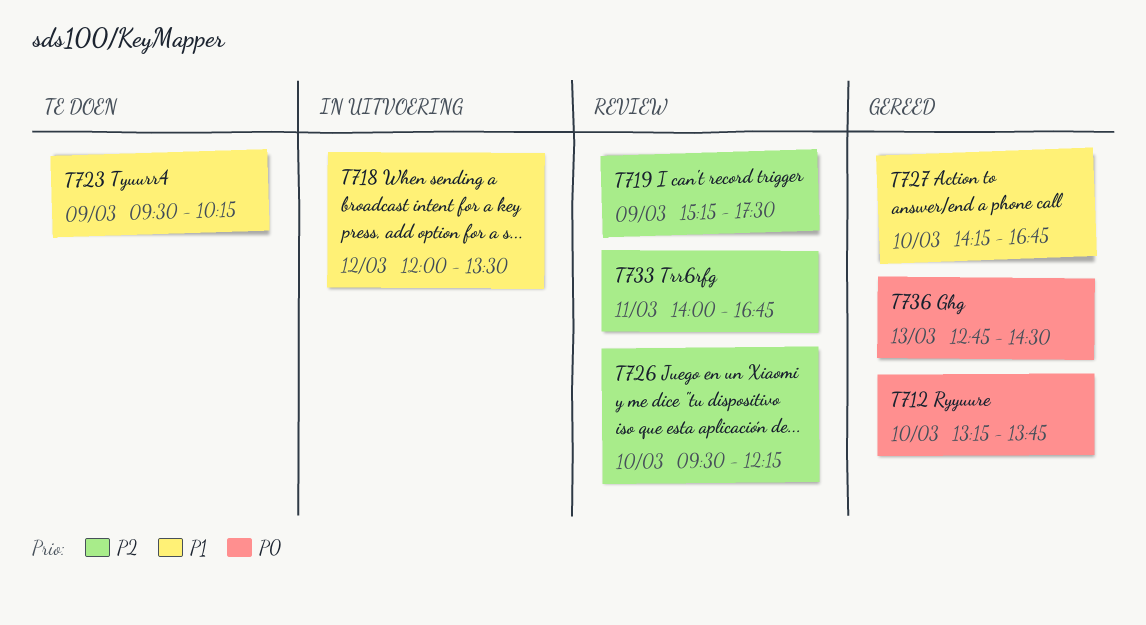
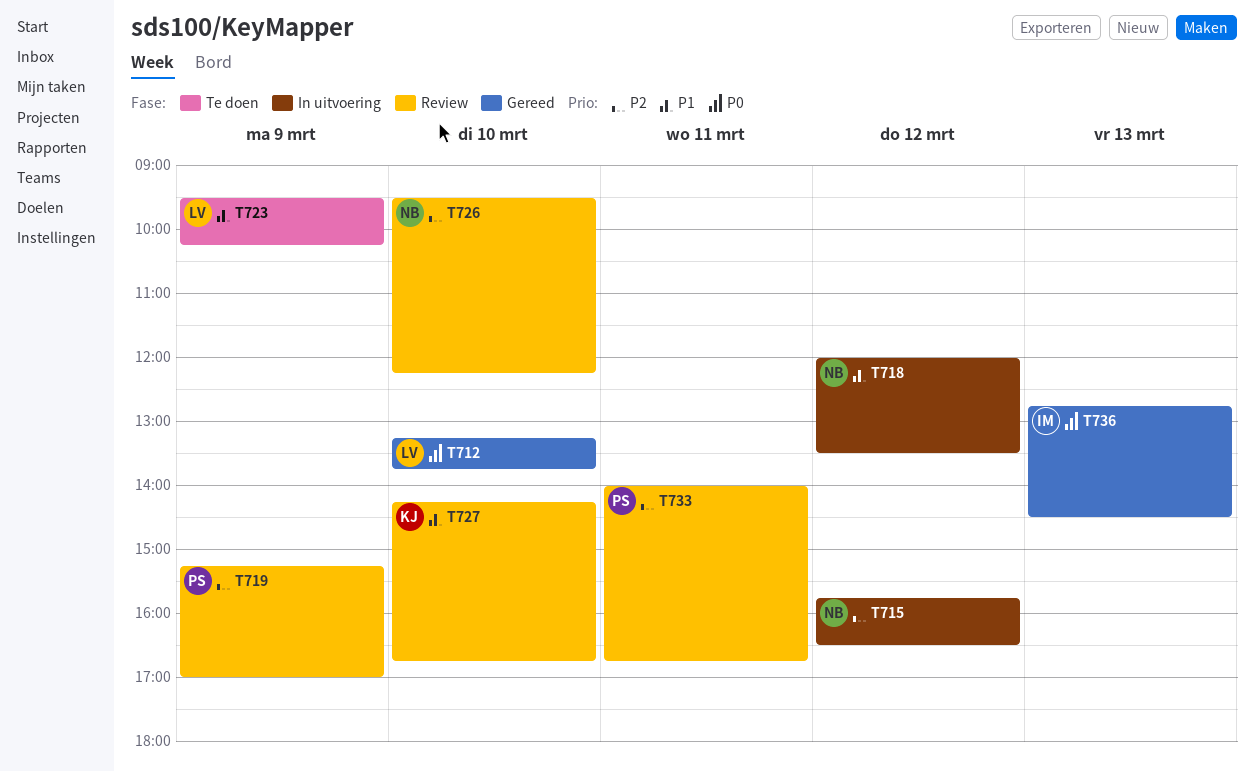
T715: none -> present
T719, ends: 17:30 -> 17:00
T727, status: Gereed -> Review

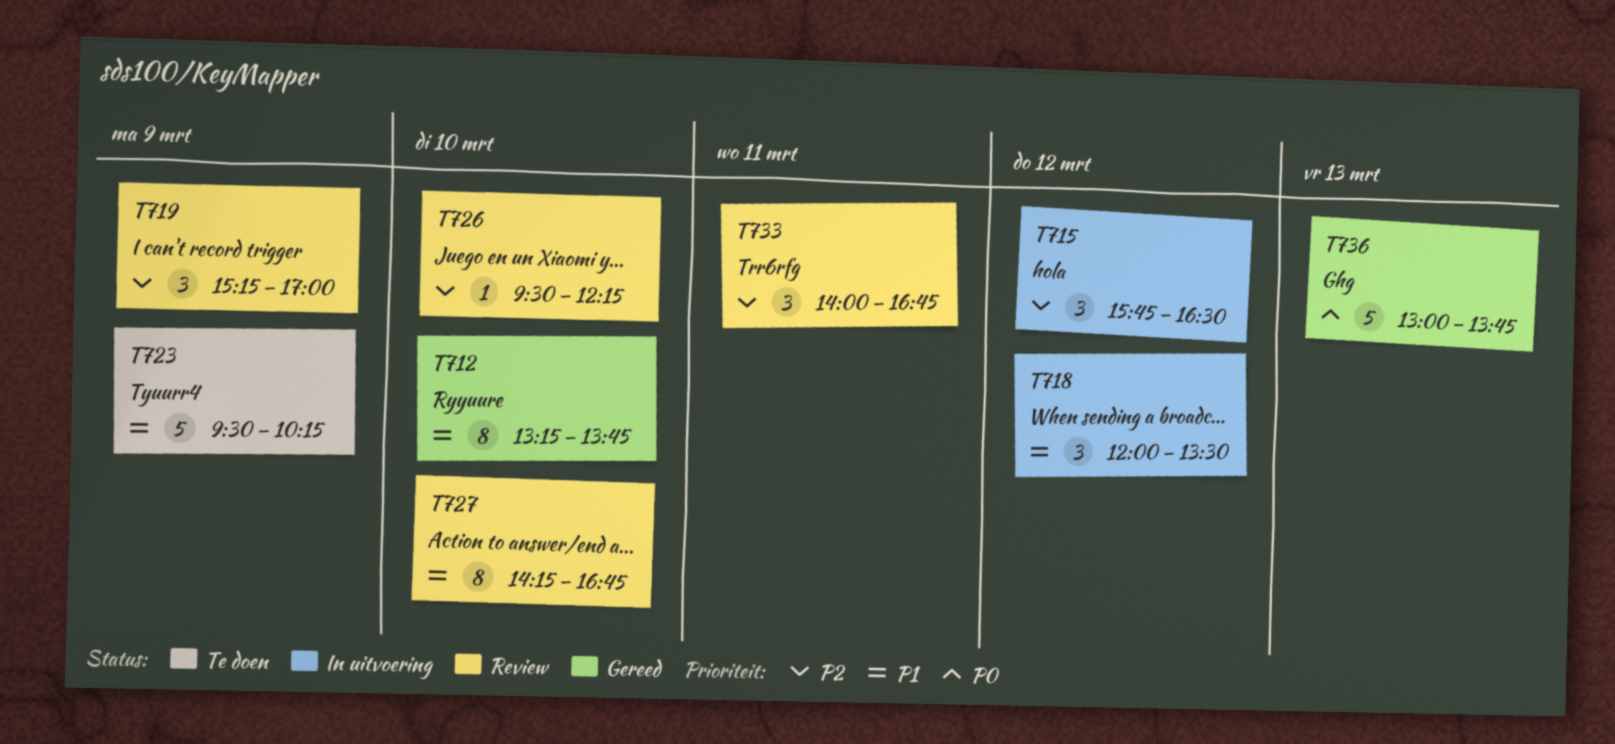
T712, priority: P0 -> P1
T736, begins: 12:45 -> 13:00
T736, ends: 14:30 -> 13:45

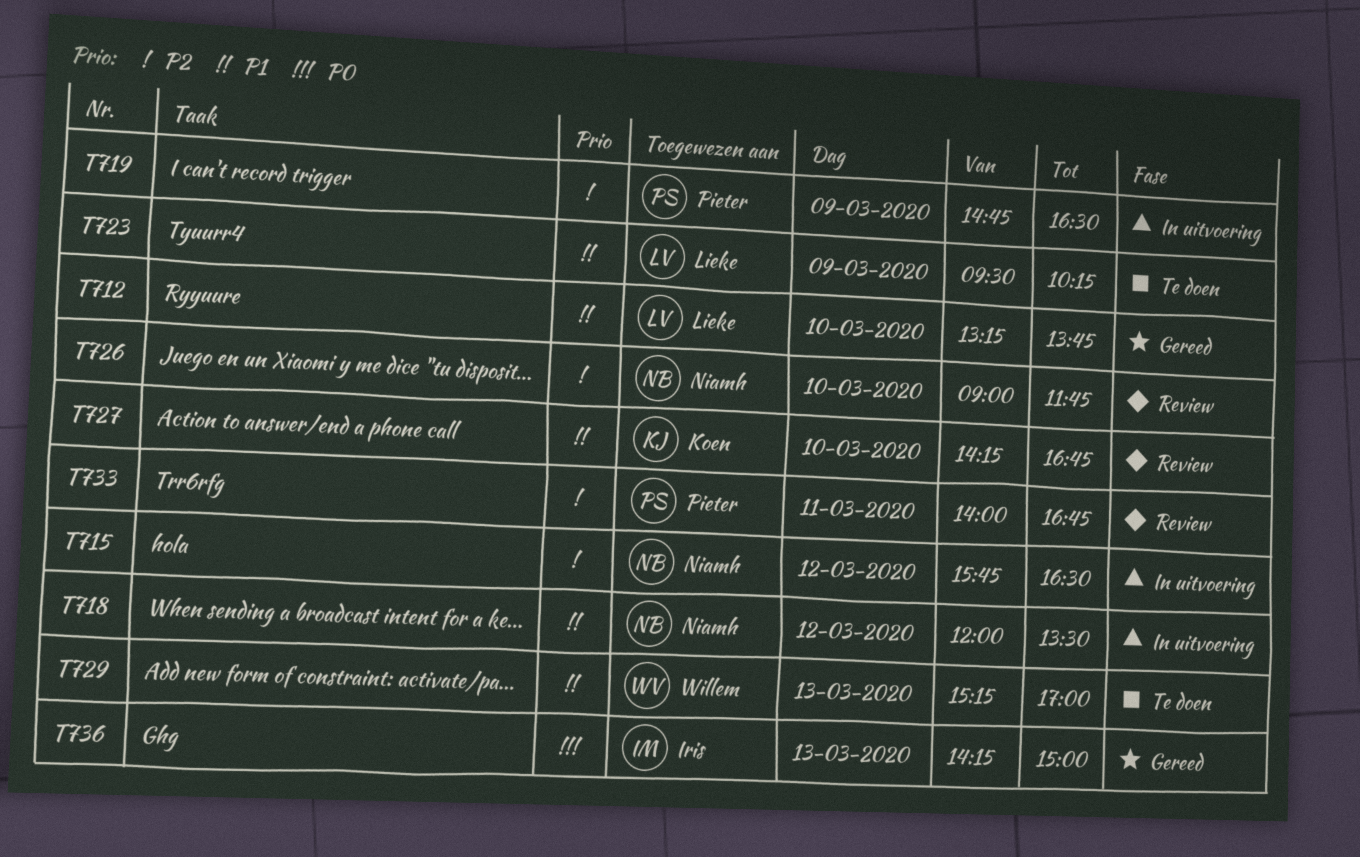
T719, status: Review -> In uitvoering
T719, begins: 15:15 -> 14:45
T719, ends: 17:00 -> 16:30
T726, begins: 09:30 -> 09:00
T726, ends: 12:15 -> 11:45
T729: none -> present
T736, begins: 13:00 -> 14:15
T736, ends: 13:45 -> 15:00

